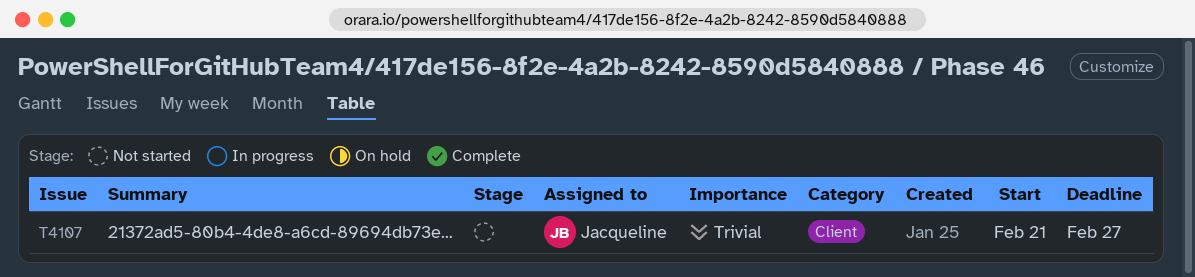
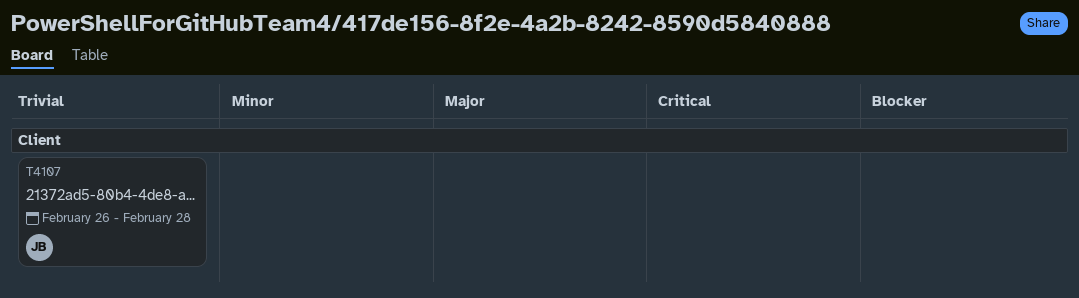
T4107, start: Feb 21 -> Feb 26
T4107, due: Feb 27 -> Feb 28

